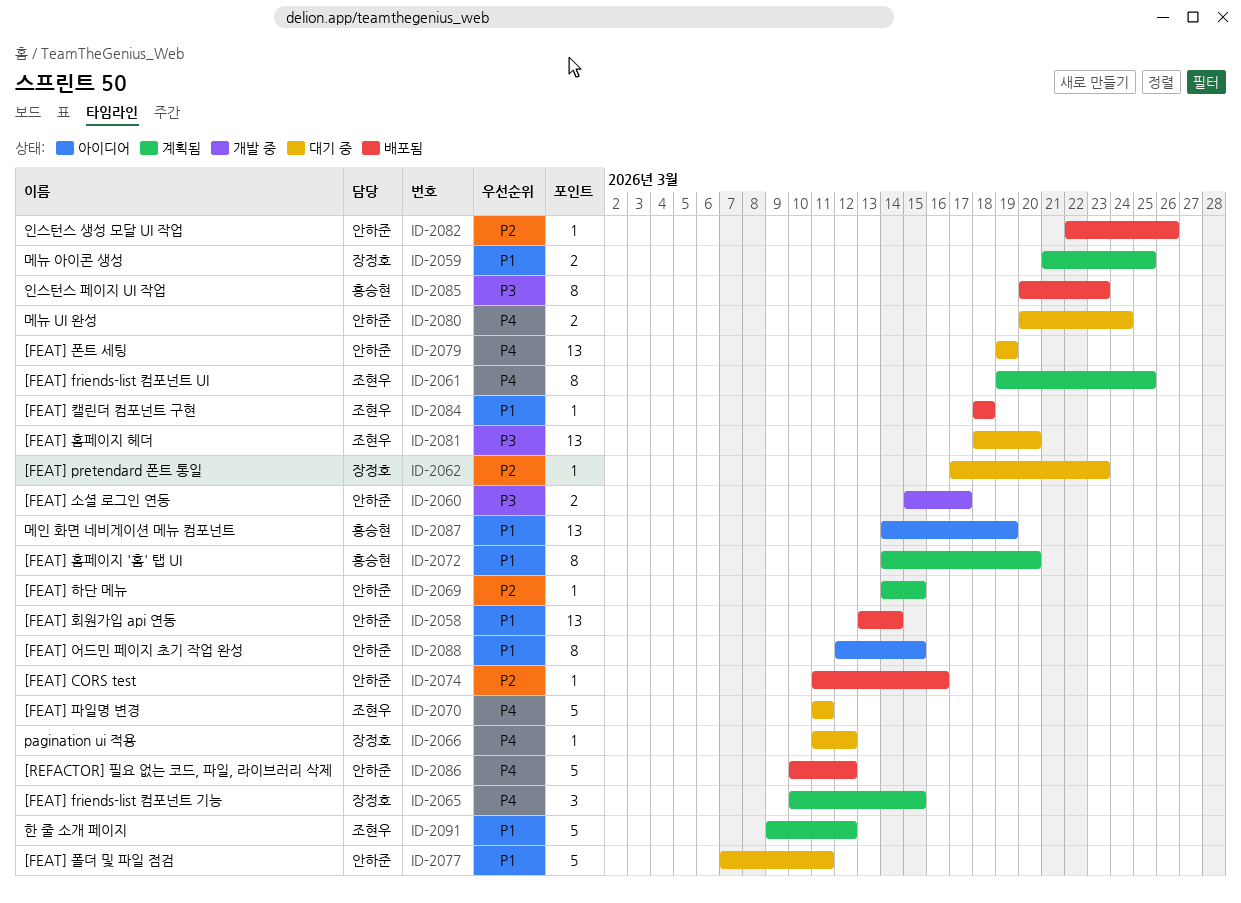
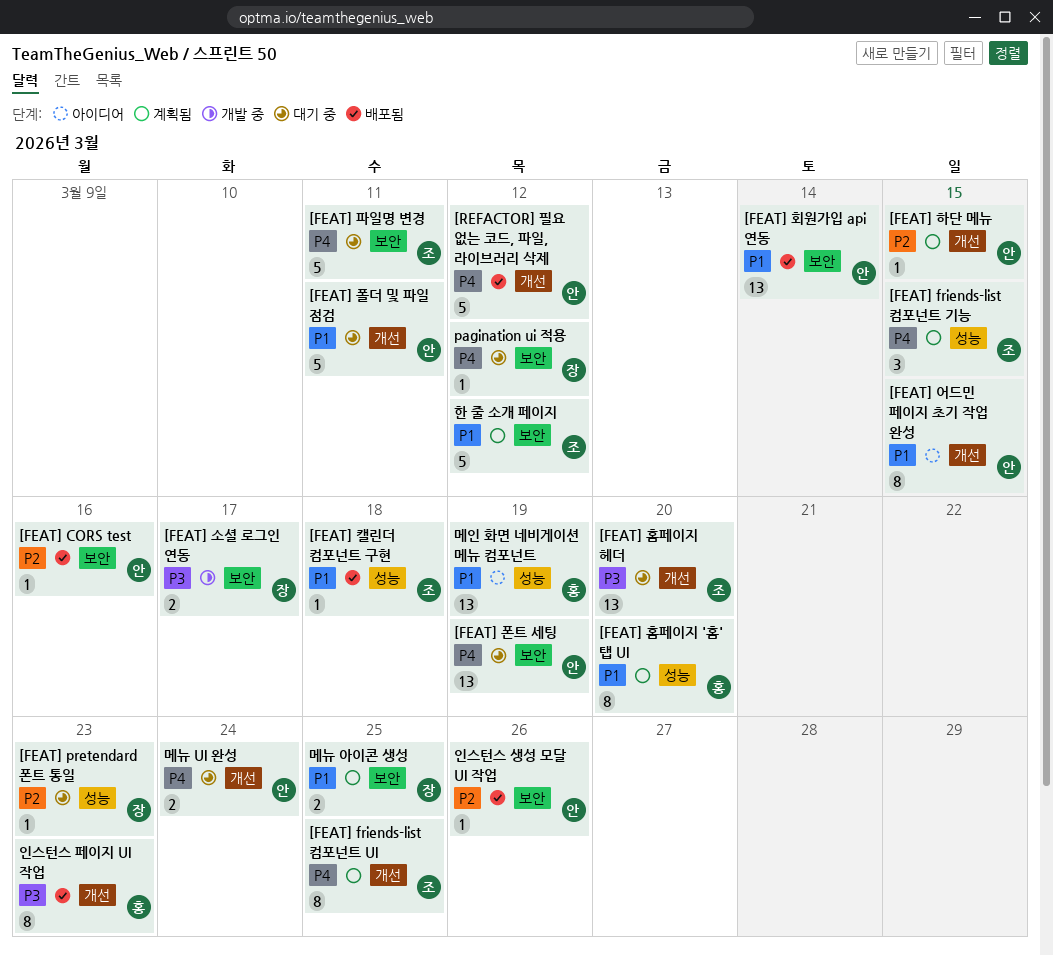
[FEAT] friends-list 컴포넌트 기능, owner: 장정호 -> 조현우
[FEAT] 소셜 로그인 연동, owner: 안하준 -> 장정호

